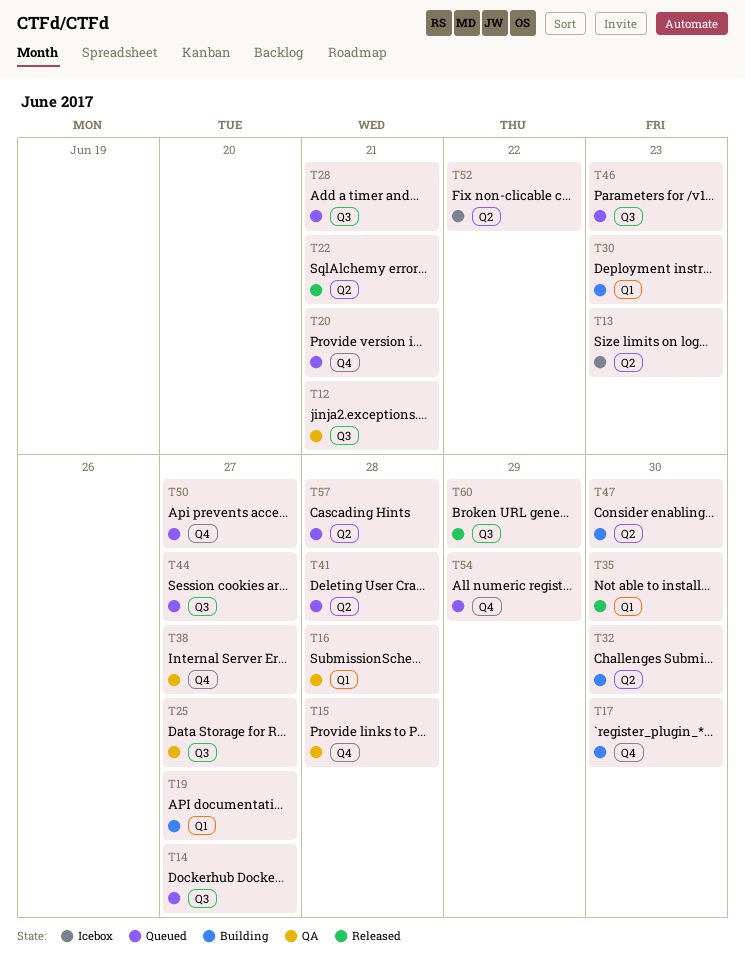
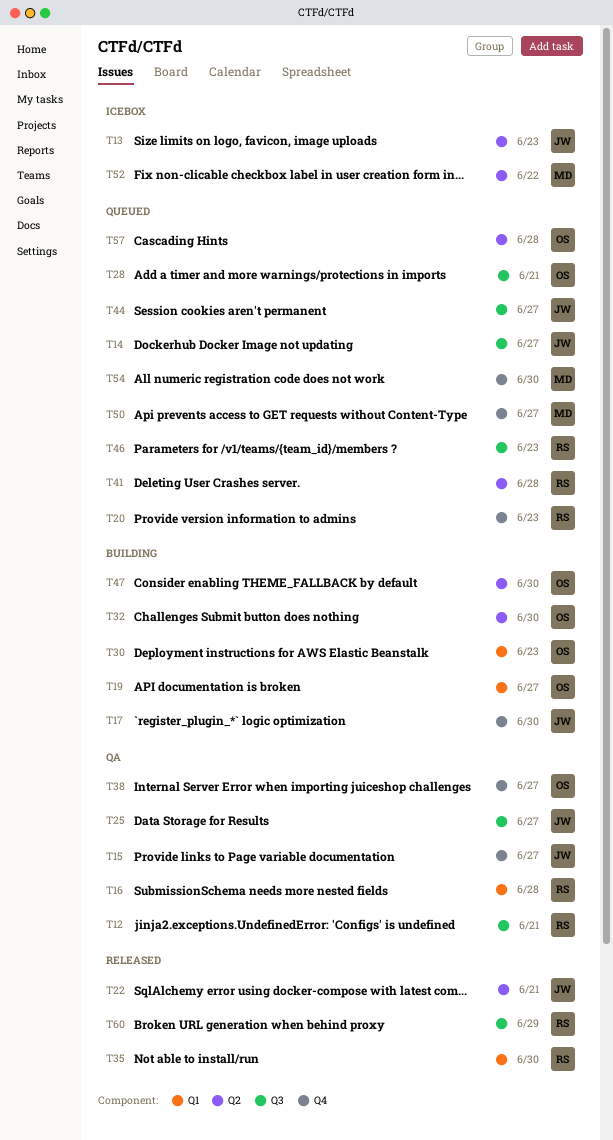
T15, due: Jun 28 -> Jun 27
T20, due: Jun 21 -> Jun 23
T54, due: Jun 29 -> Jun 30

